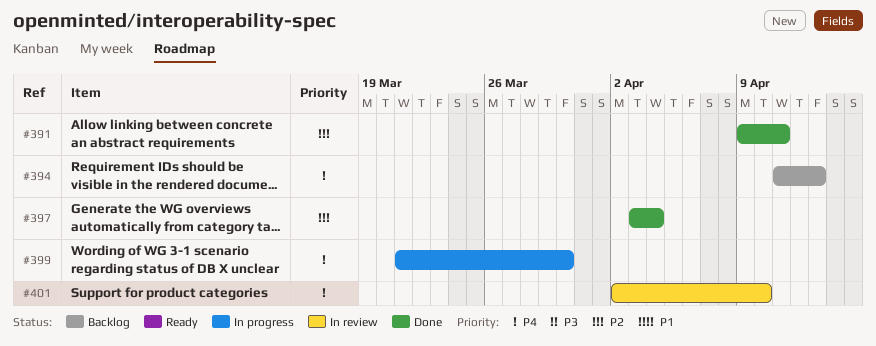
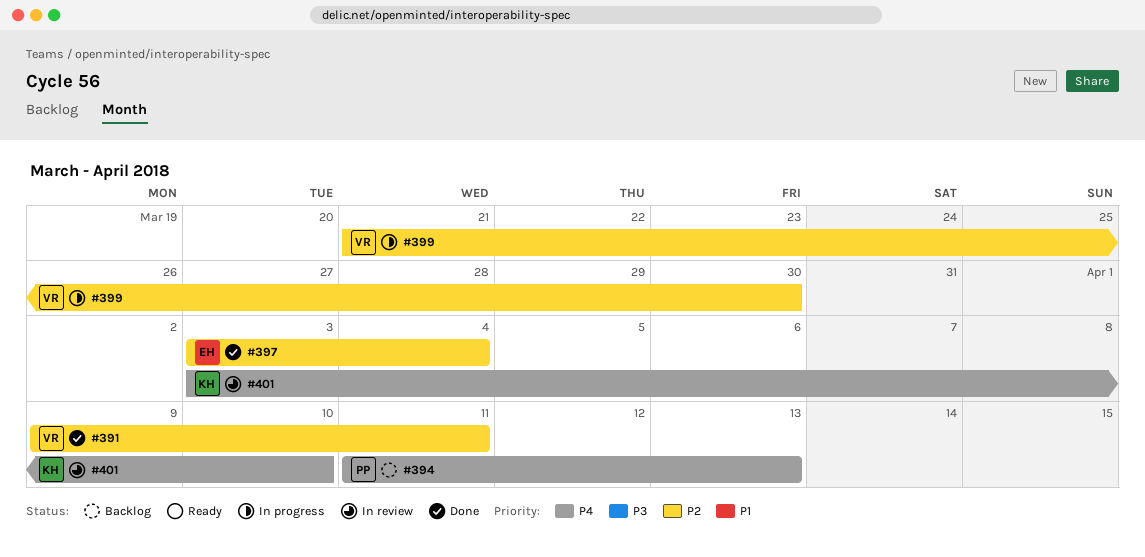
#399, priority: P4 -> P2
#401, start: Apr 2 -> Apr 3

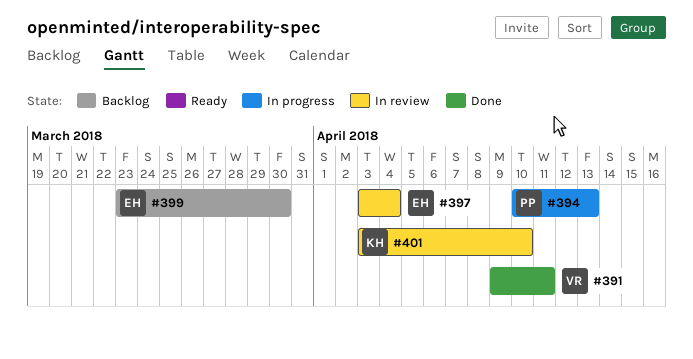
#394, status: Backlog -> In progress
#394, start: Apr 11 -> Apr 10
#397, status: Done -> In review
#399, status: In progress -> Backlog
#399, owner: VR -> EH
#399, start: Mar 21 -> Mar 23

